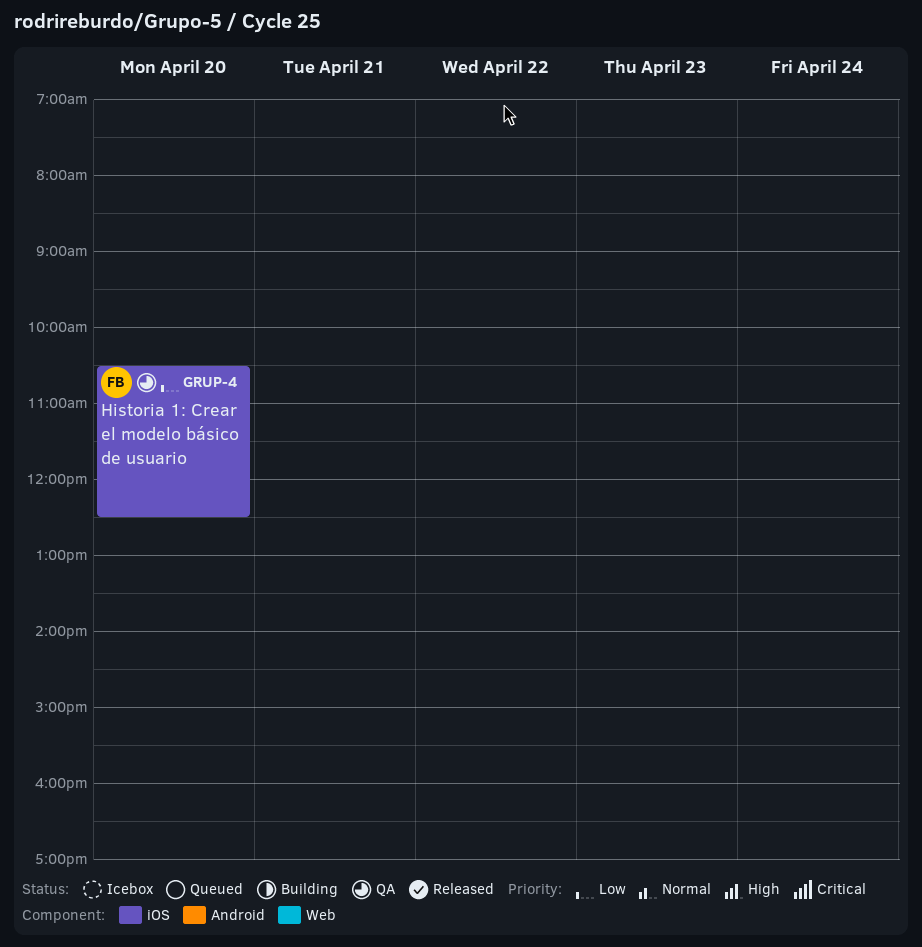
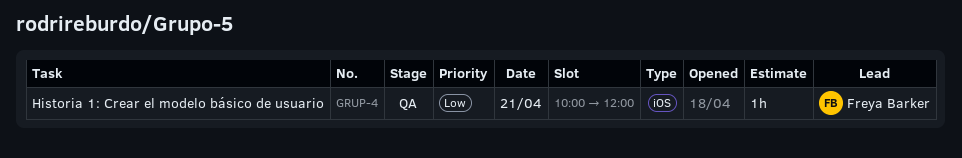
GRUP-4, day: Apr 20 -> Apr 21
GRUP-4, begins: 10:30 -> 10:00
GRUP-4, ends: 12:30 -> 12:00

